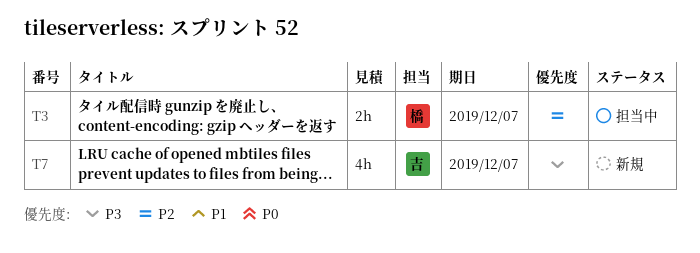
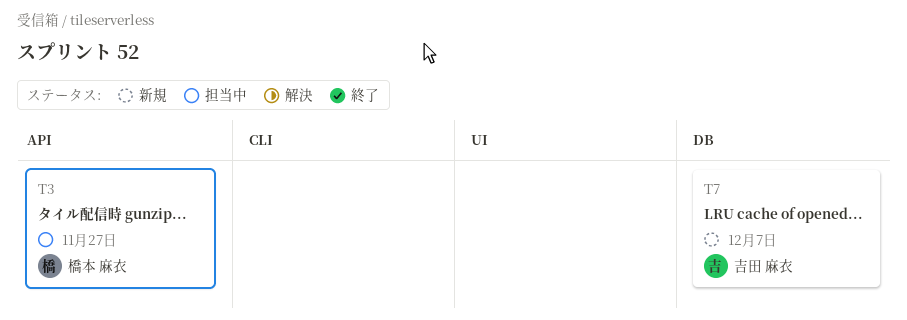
T3, due: Dec 7 -> Nov 27

